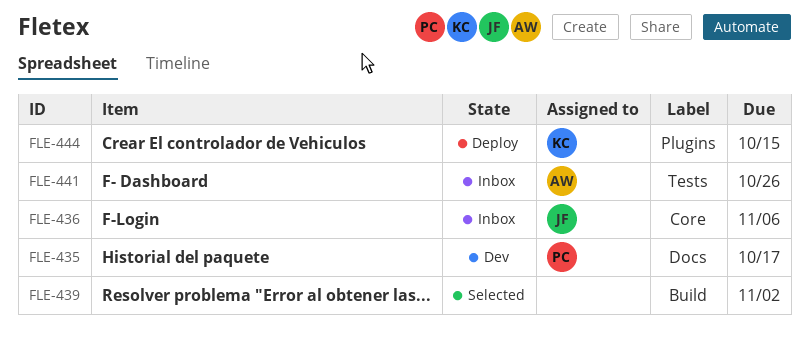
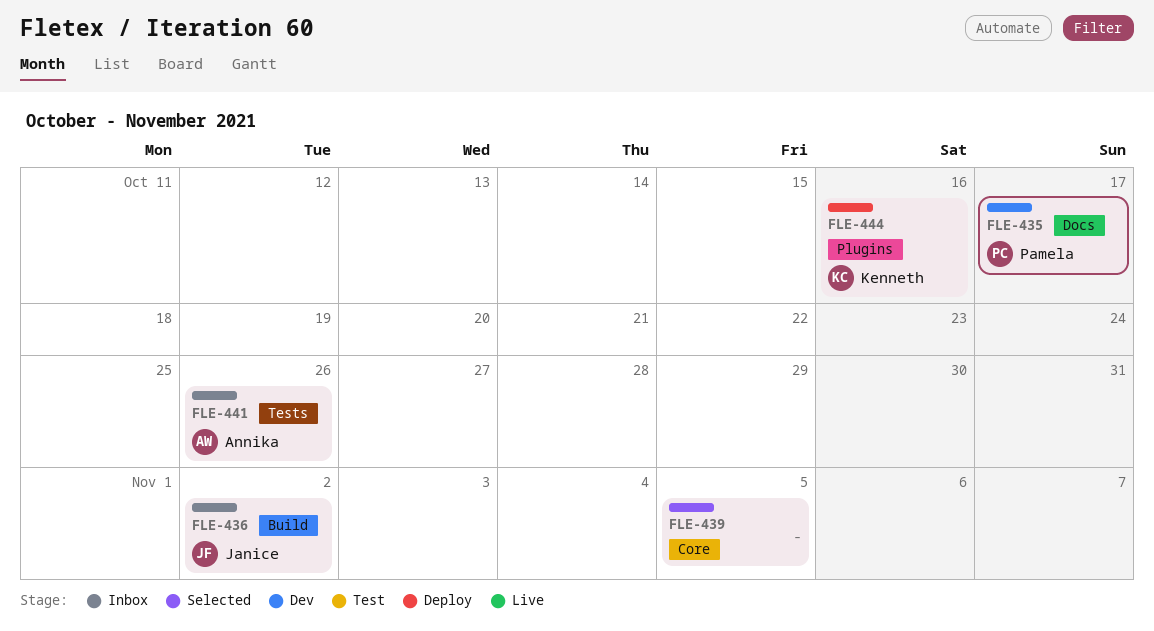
FLE-436, label: Core -> Build
FLE-436, due: Nov 6 -> Nov 2
FLE-439, label: Build -> Core
FLE-439, due: Nov 2 -> Nov 5
FLE-444, due: Oct 15 -> Oct 16

